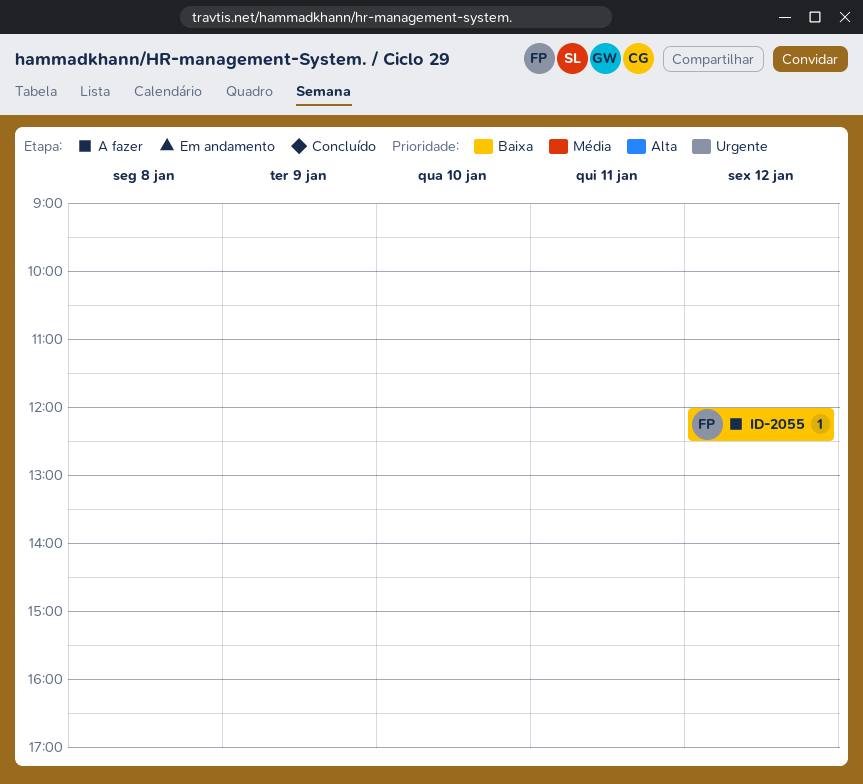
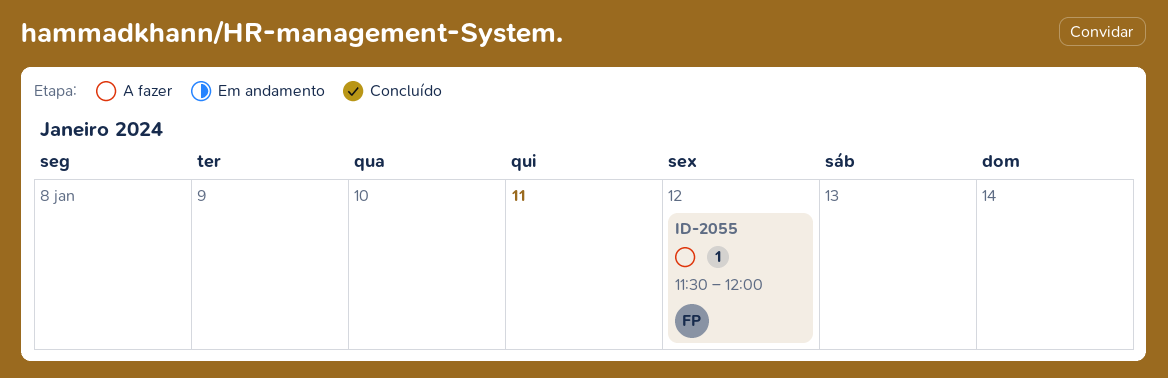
ID-2055, begins: 12:00 -> 11:30
ID-2055, ends: 12:30 -> 12:00

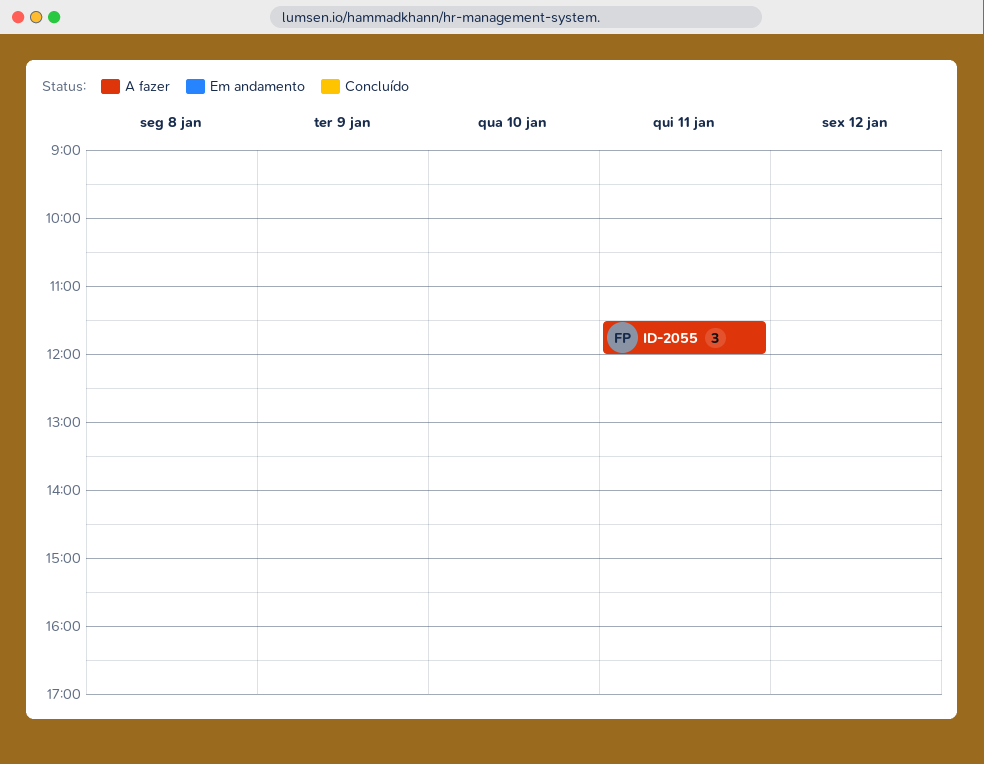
ID-2055, estimate: 1 -> 3
ID-2055, day: Jan 12 -> Jan 11

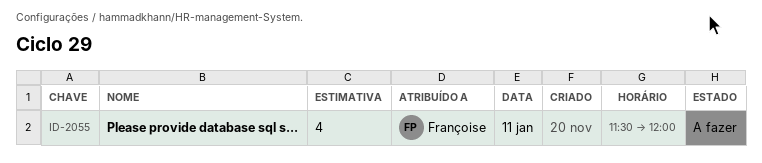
ID-2055, estimate: 3 -> 4

